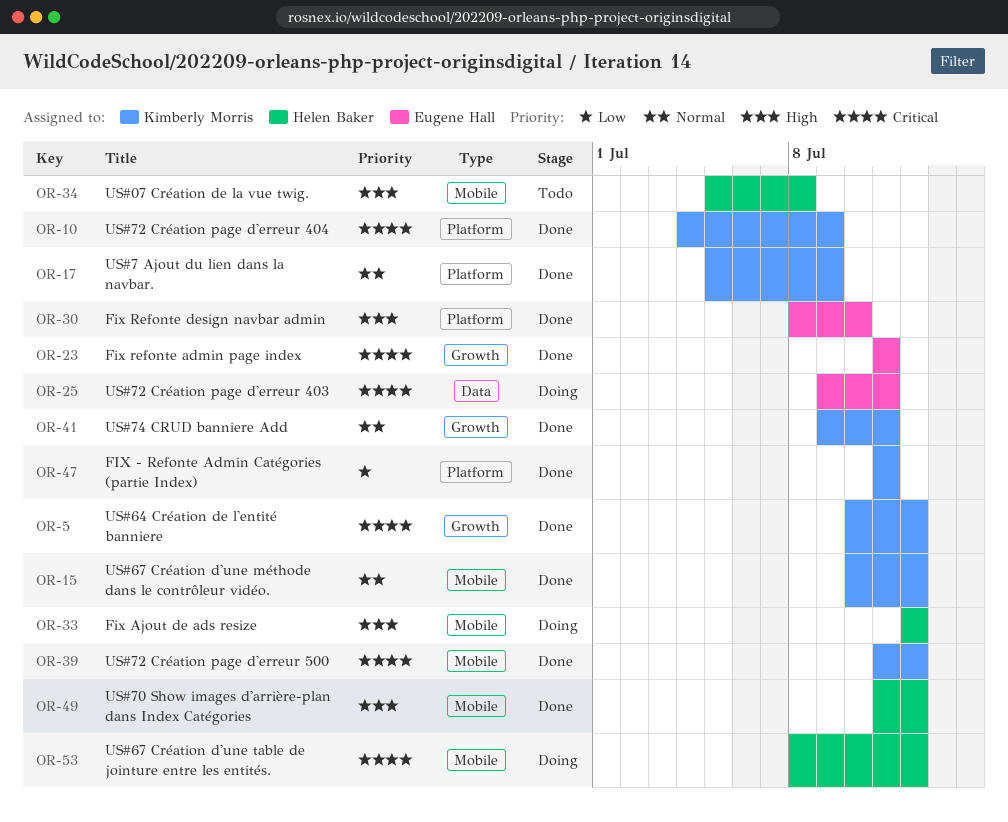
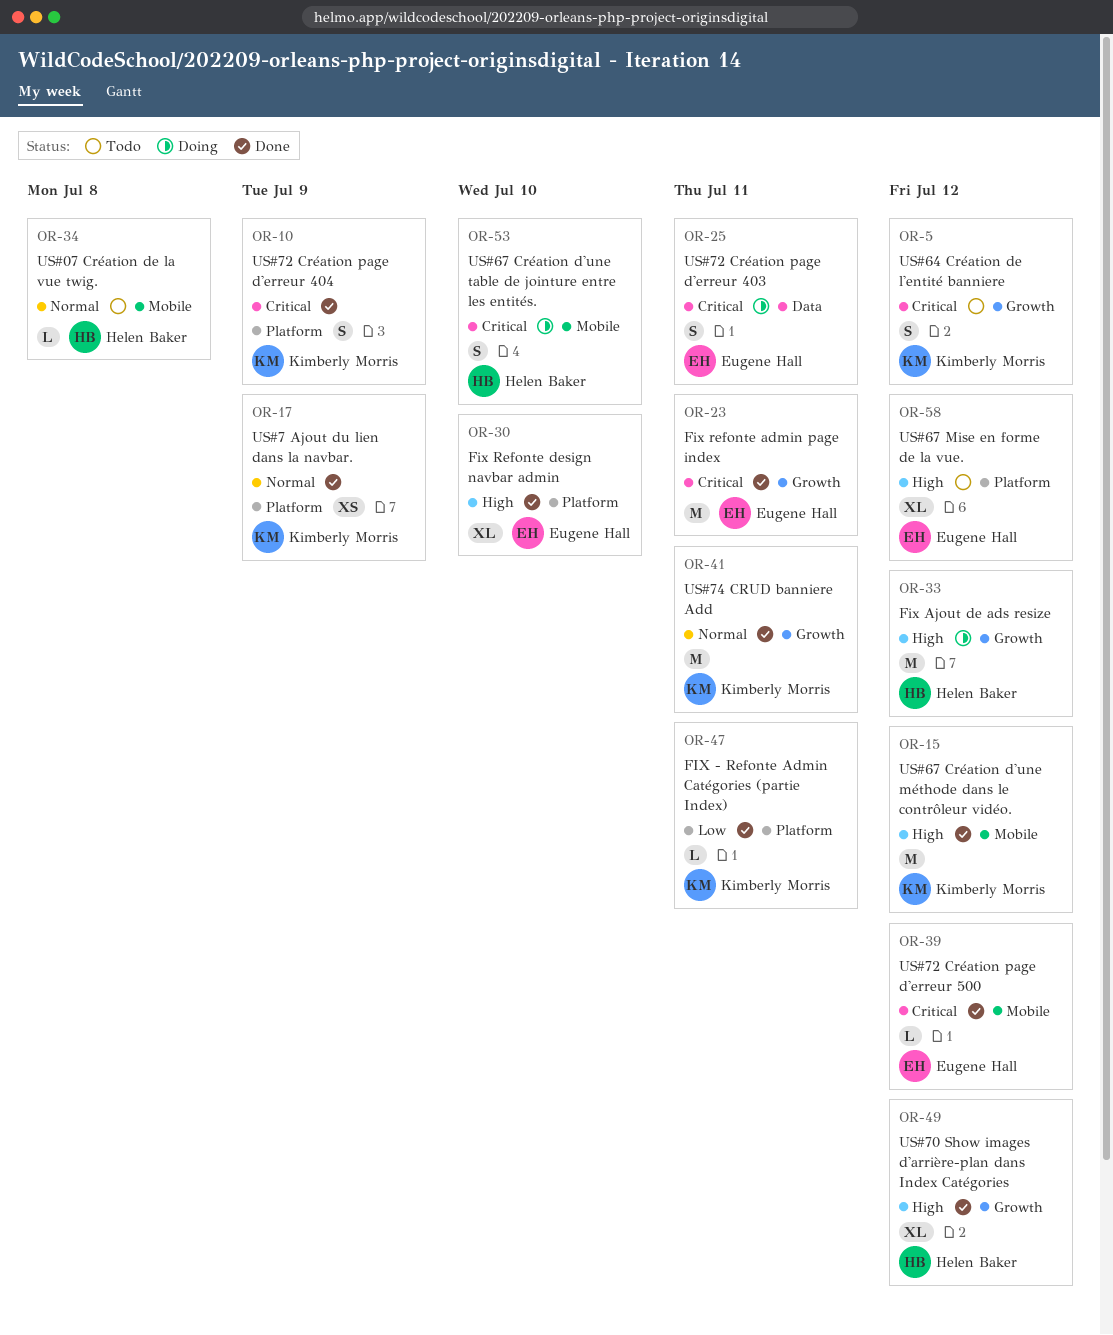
OR-5, status: Done -> Todo
OR-15, priority: Normal -> High
OR-33, label: Mobile -> Growth
OR-34, priority: High -> Normal
OR-39, owner: Kimberly Morris -> Eugene Hall
OR-49, label: Mobile -> Growth
OR-53, due: Jul 12 -> Jul 10
OR-58: none -> present

